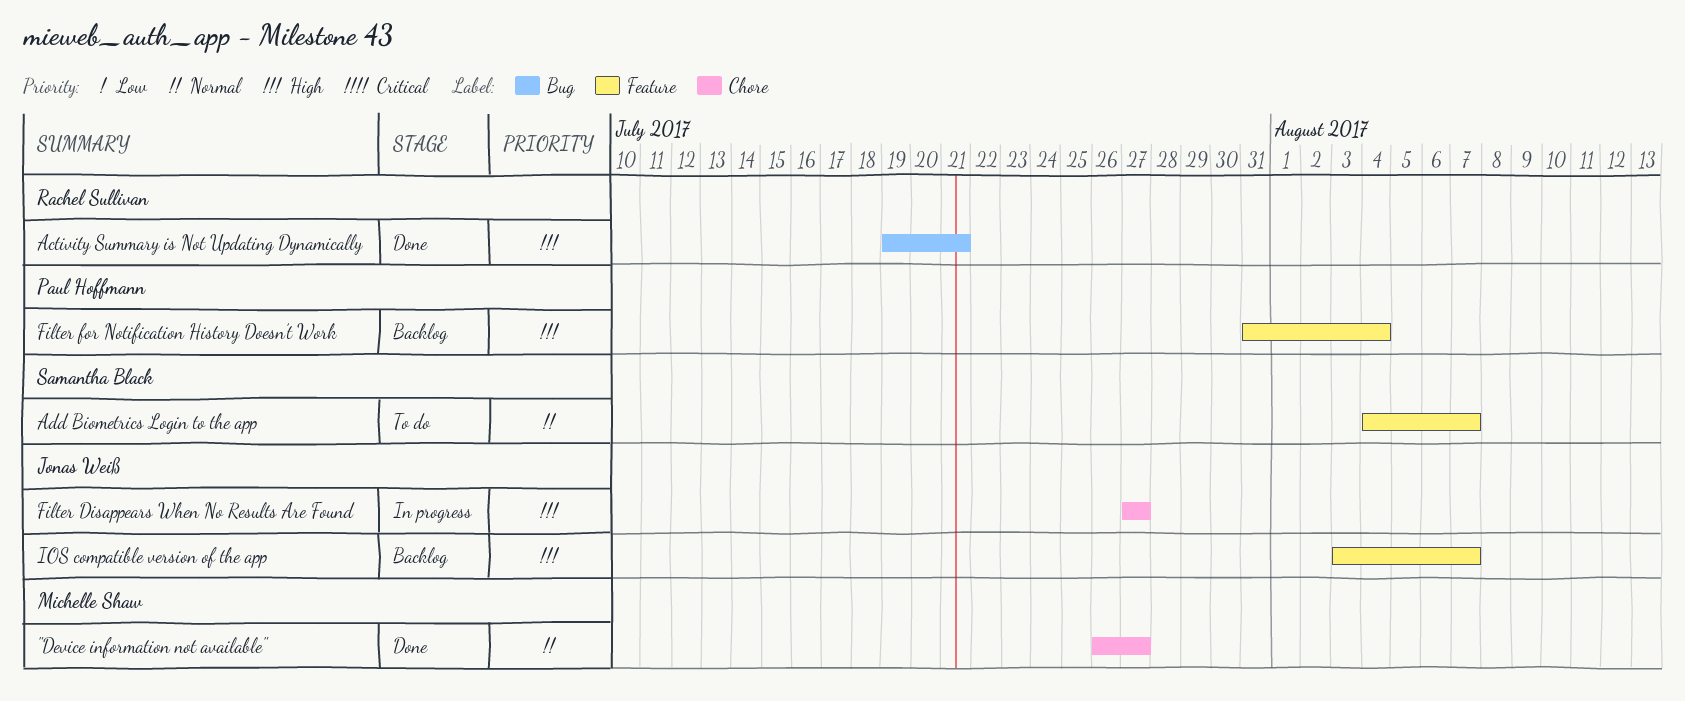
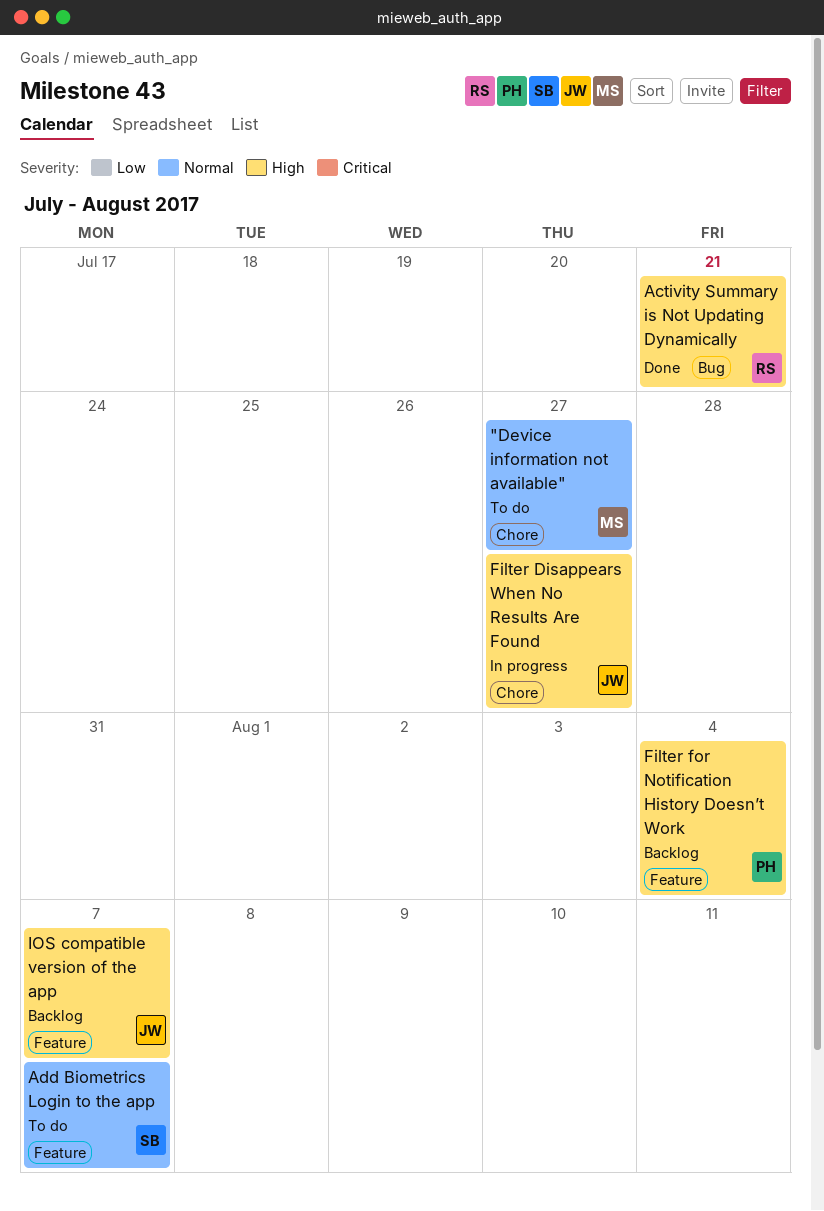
"Device information not available", status: Done -> To do

